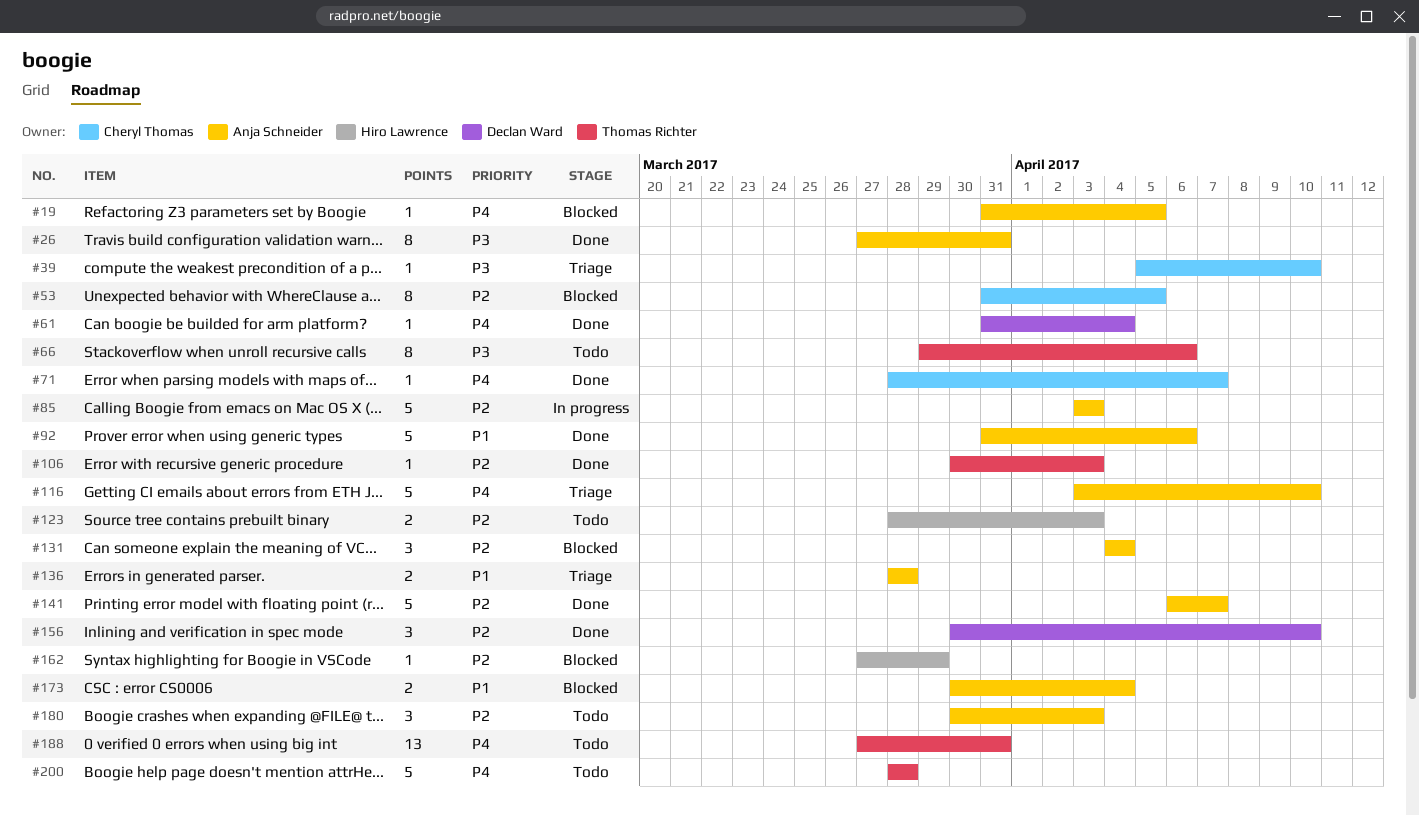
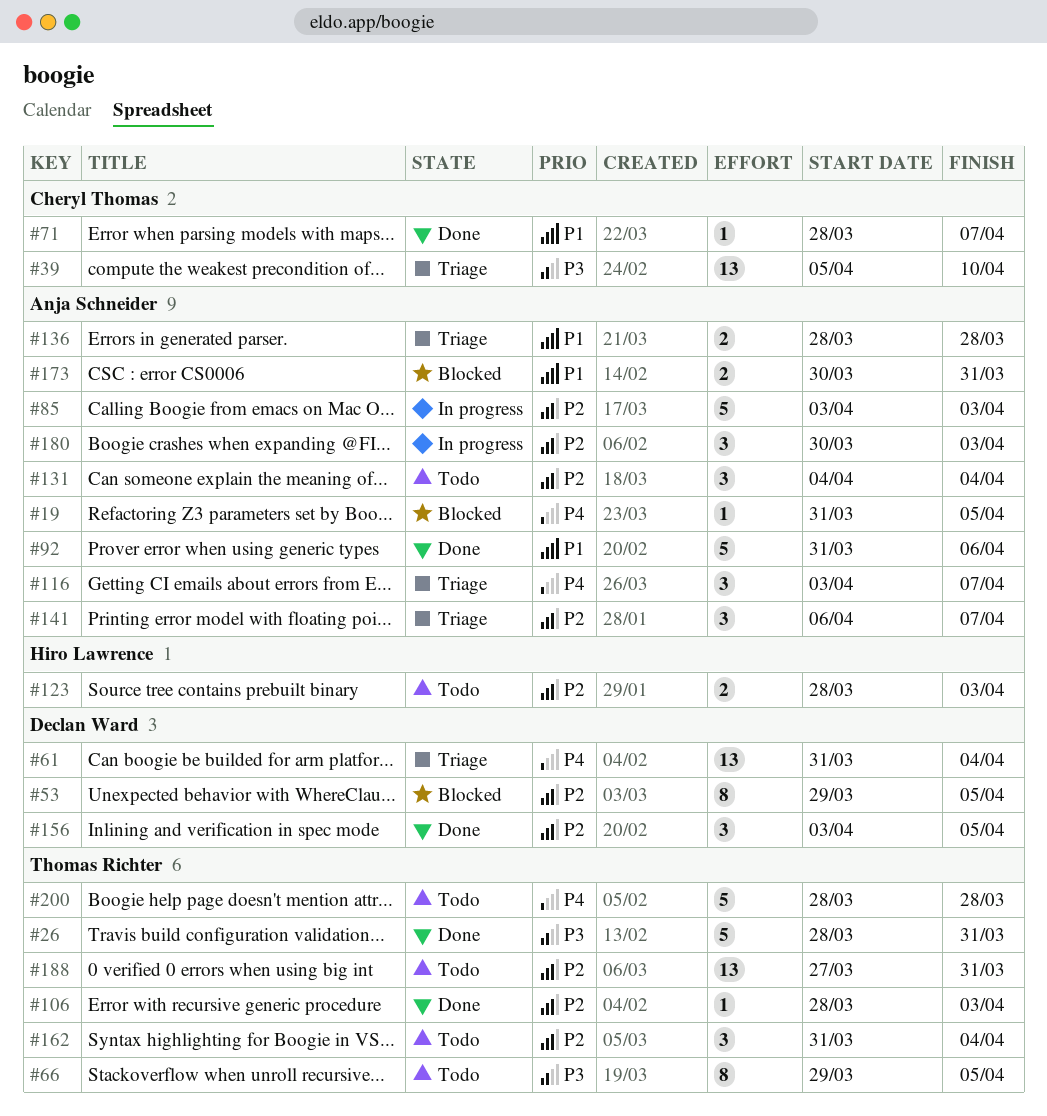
#26, owner: Anja Schneider -> Thomas Richter
#26, estimate: 8 -> 5
#26, start: Mar 27 -> Mar 28
#39, estimate: 1 -> 13
#53, owner: Cheryl Thomas -> Declan Ward
#53, start: Mar 31 -> Mar 29
#61, status: Done -> Triage
#61, estimate: 1 -> 13
#66, due: Apr 6 -> Apr 5
#71, priority: P4 -> P1
#106, start: Mar 30 -> Mar 28
#116, estimate: 5 -> 3
#116, due: Apr 10 -> Apr 7
#131, status: Blocked -> Todo
#141, status: Done -> Triage
#141, estimate: 5 -> 3
#156, start: Mar 30 -> Apr 3
#156, due: Apr 10 -> Apr 5
#162, status: Blocked -> Todo
#162, owner: Hiro Lawrence -> Thomas Richter
#162, estimate: 1 -> 3
#162, start: Mar 27 -> Mar 31
#162, due: Mar 29 -> Apr 4
#173, due: Apr 4 -> Mar 31
#180, status: Todo -> In progress
#188, priority: P4 -> P2

